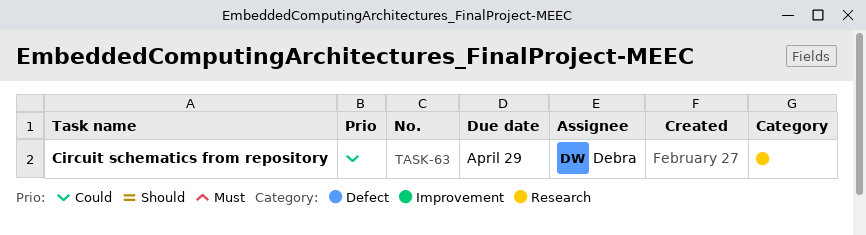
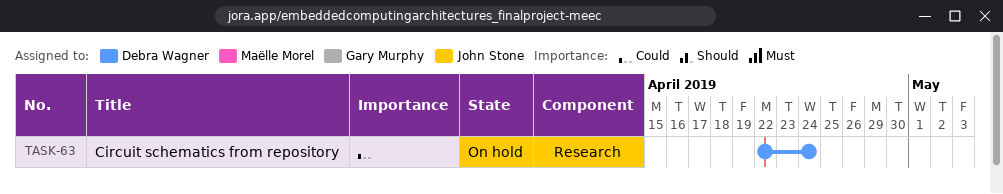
TASK-63, due: Apr 29 -> Apr 24

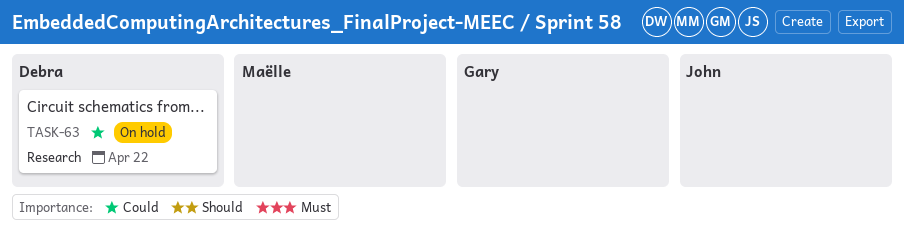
TASK-63, due: Apr 24 -> Apr 22

